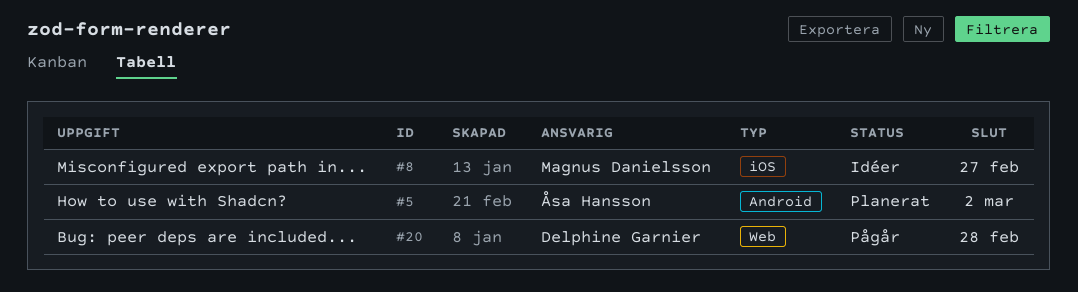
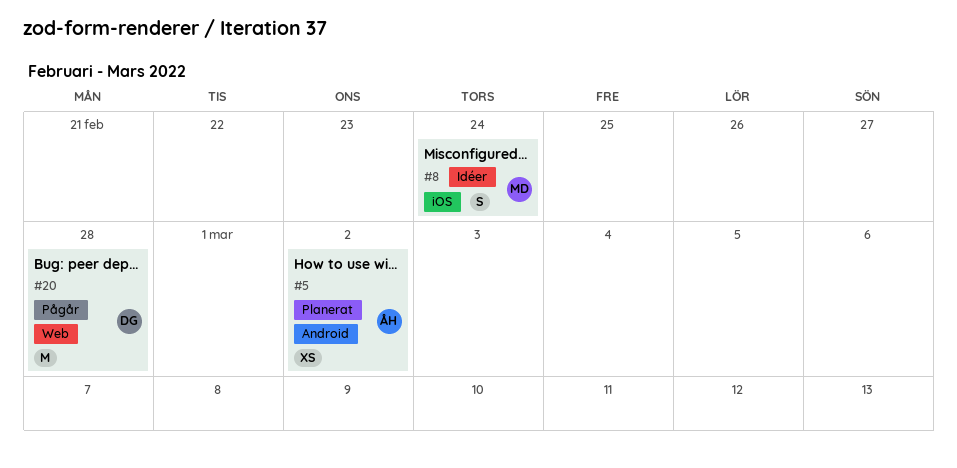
#8, due: Feb 27 -> Feb 24

